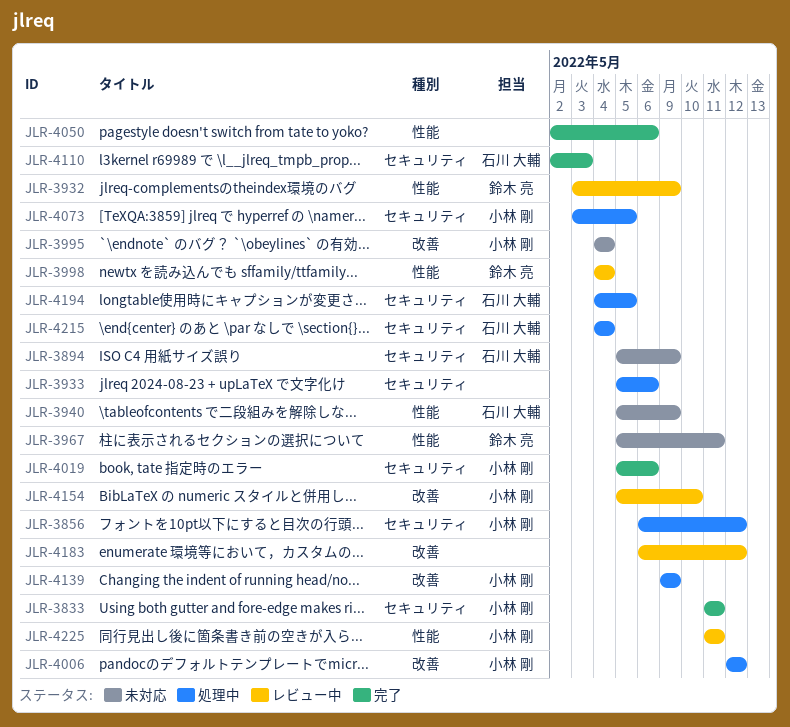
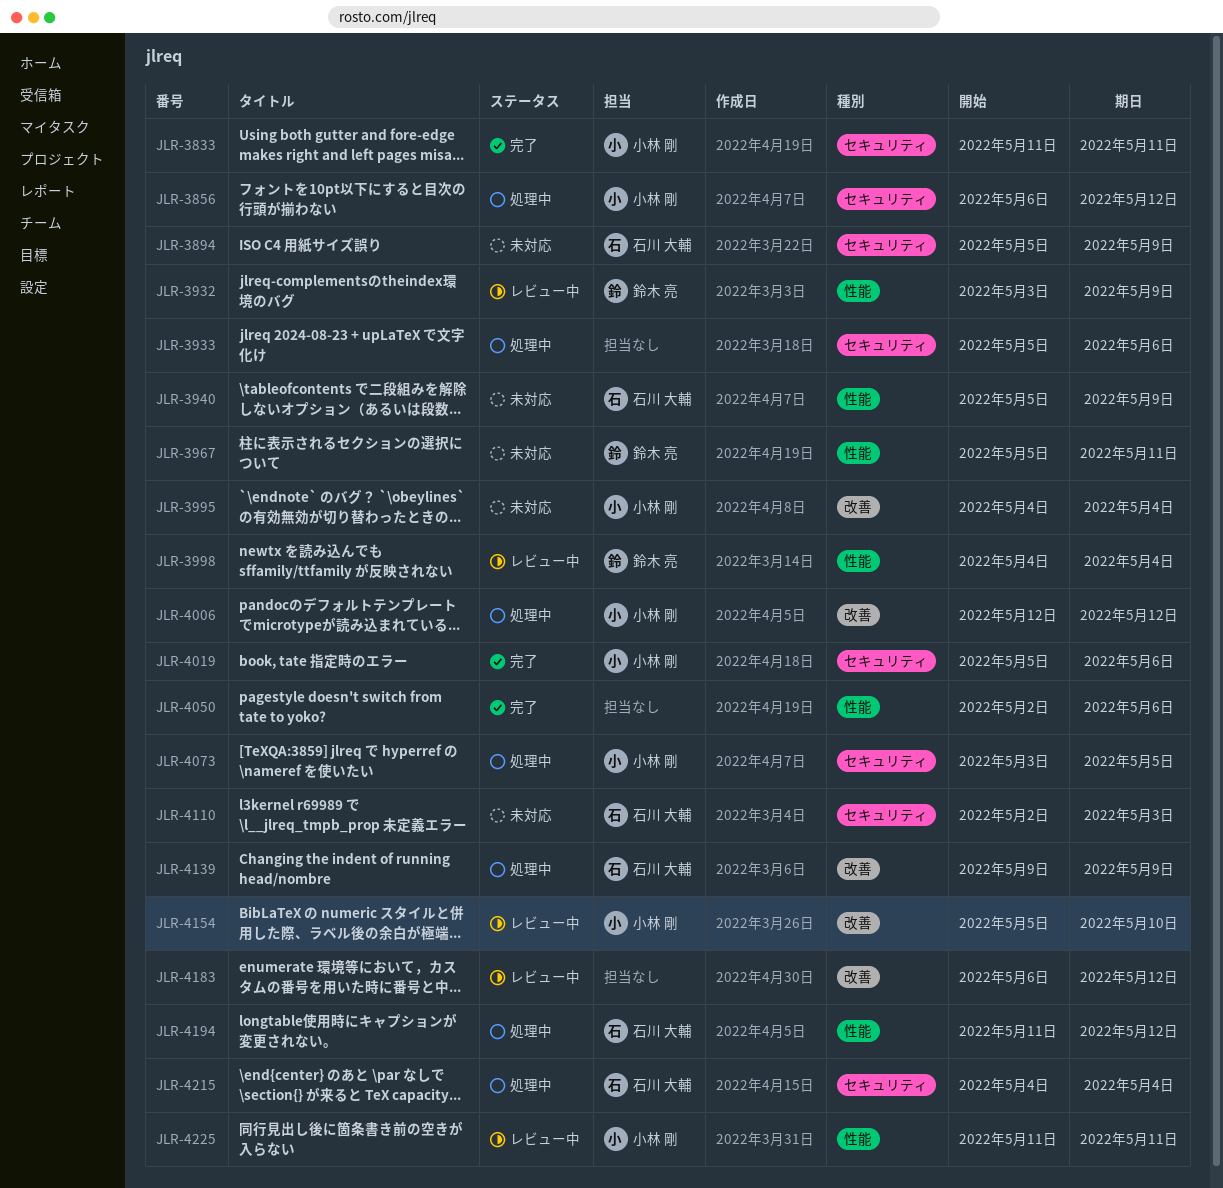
JLR-4110, status: 完了 -> 未対応
JLR-4139, owner: 小林 剛 -> 石川 大輔
JLR-4194, label: セキュリティ -> 性能
JLR-4194, start: May 4 -> May 11
JLR-4194, due: May 5 -> May 12

